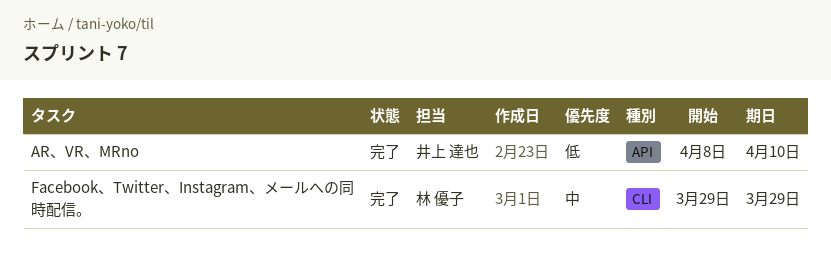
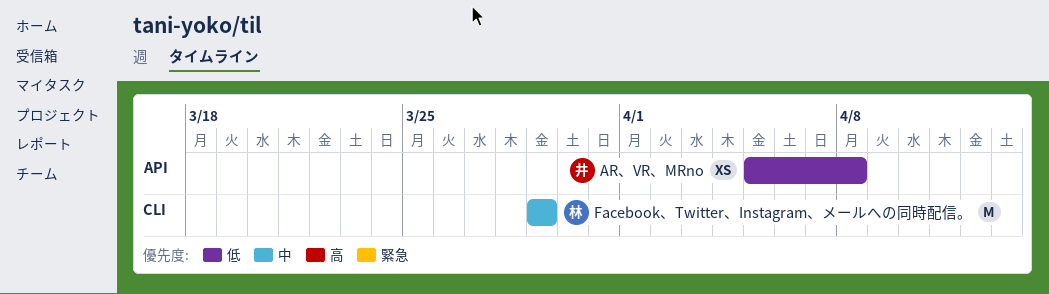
AR、VR、MRno, start: Apr 8 -> Apr 5
AR、VR、MRno, due: Apr 10 -> Apr 8

